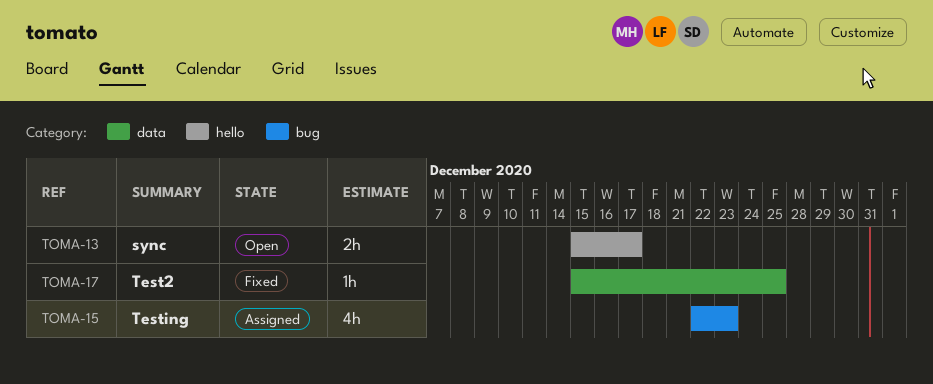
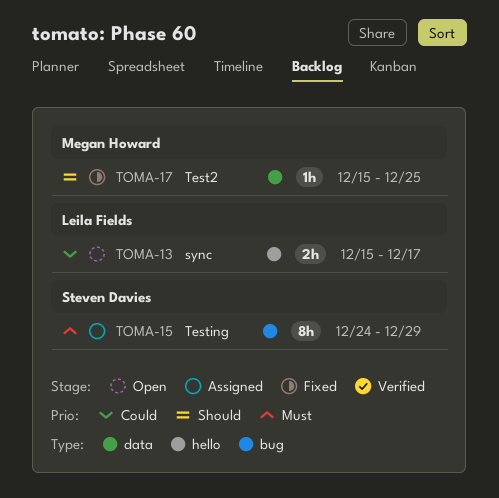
TOMA-15, estimate: 4h -> 8h
TOMA-15, start: Dec 22 -> Dec 24
TOMA-15, due: Dec 23 -> Dec 29

